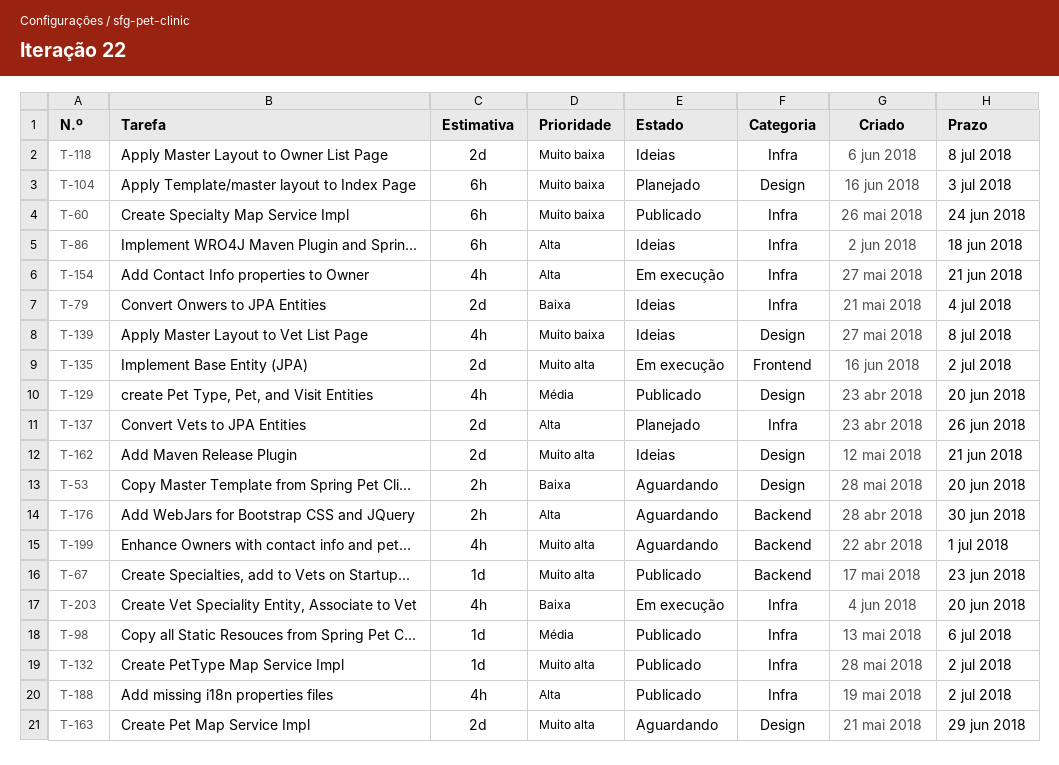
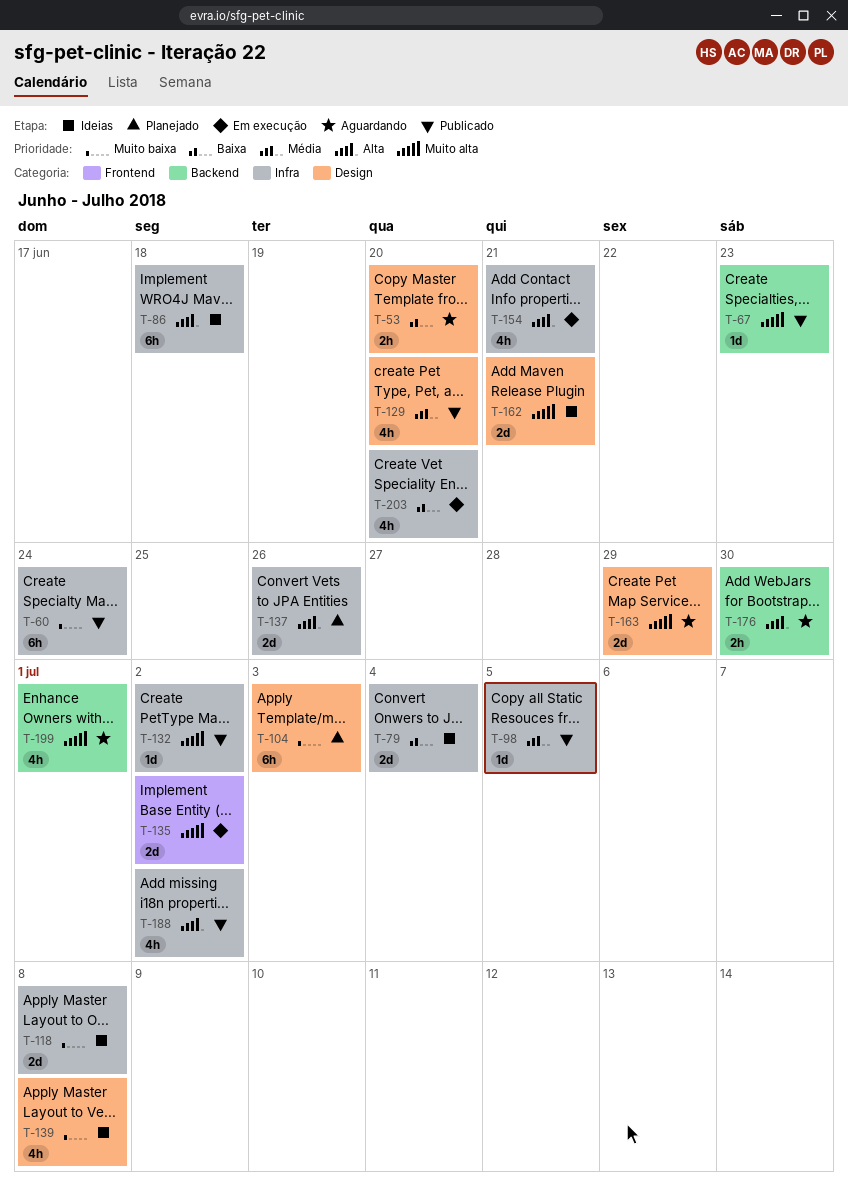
T-98, due: Jul 6 -> Jul 5

